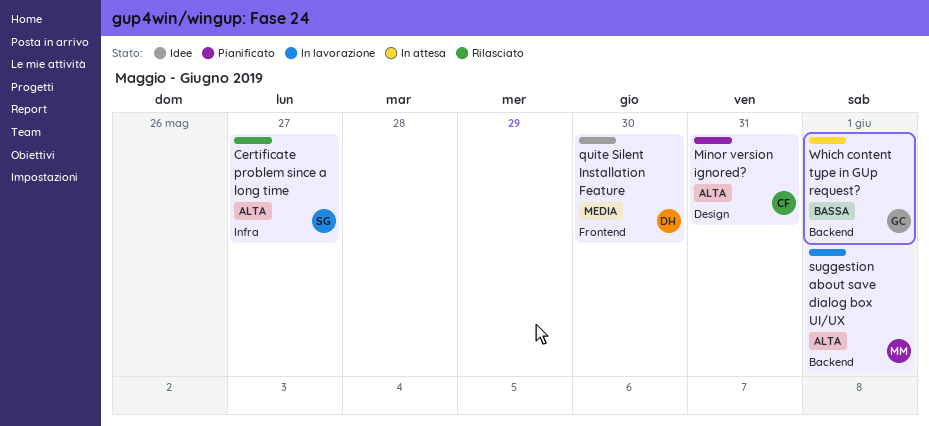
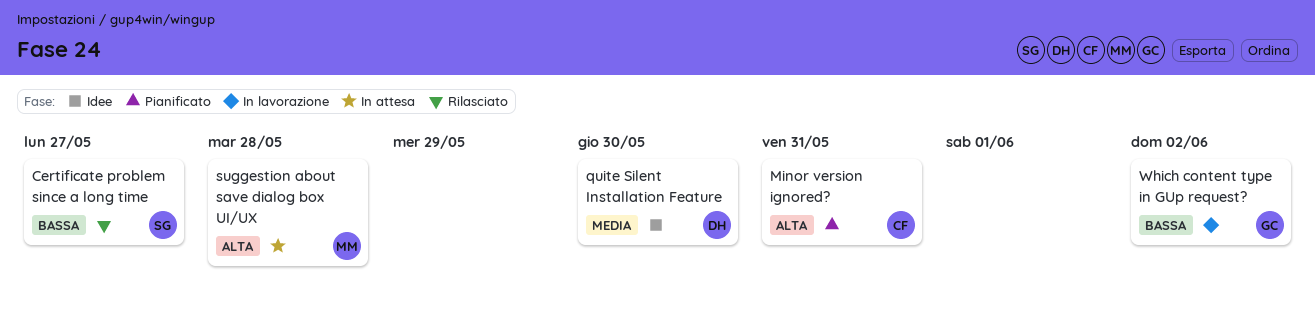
Certificate problem since a long time, priority: Alta -> Bassa
suggestion about save dialog box UI/UX, status: In lavorazione -> In attesa
suggestion about save dialog box UI/UX, due: Jun 1 -> May 28
Which content type in GUp request?, status: In attesa -> In lavorazione
Which content type in GUp request?, due: Jun 1 -> Jun 2

